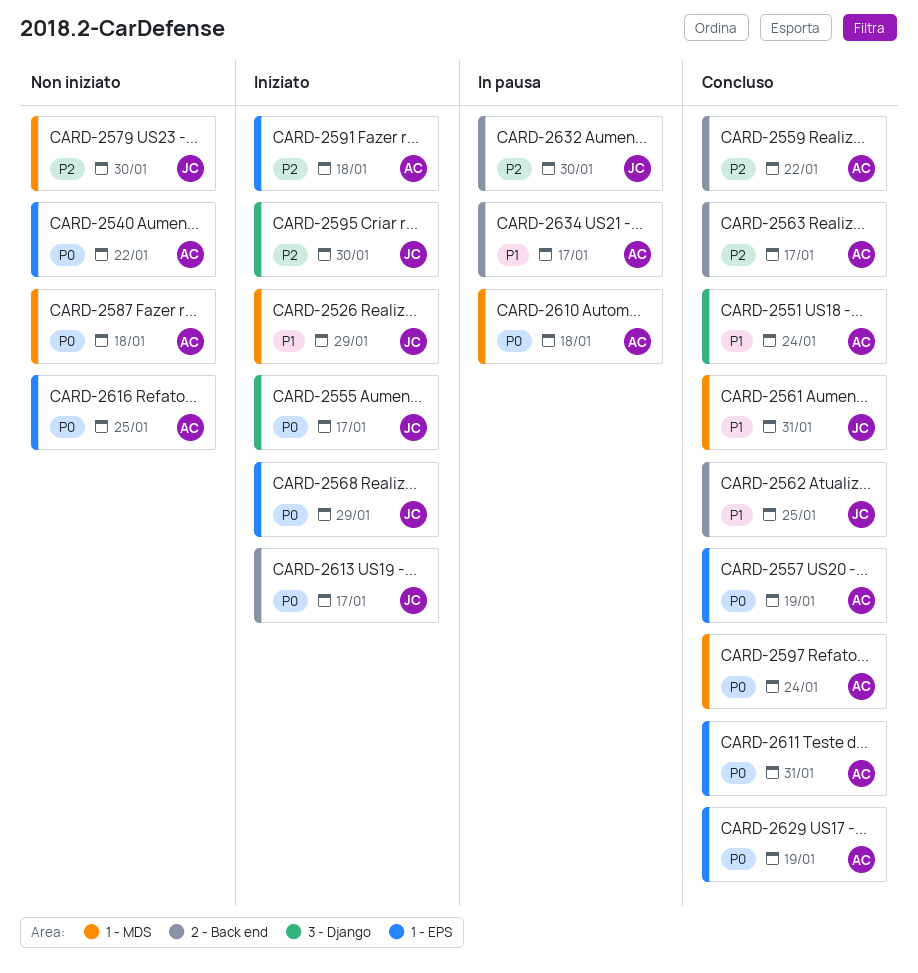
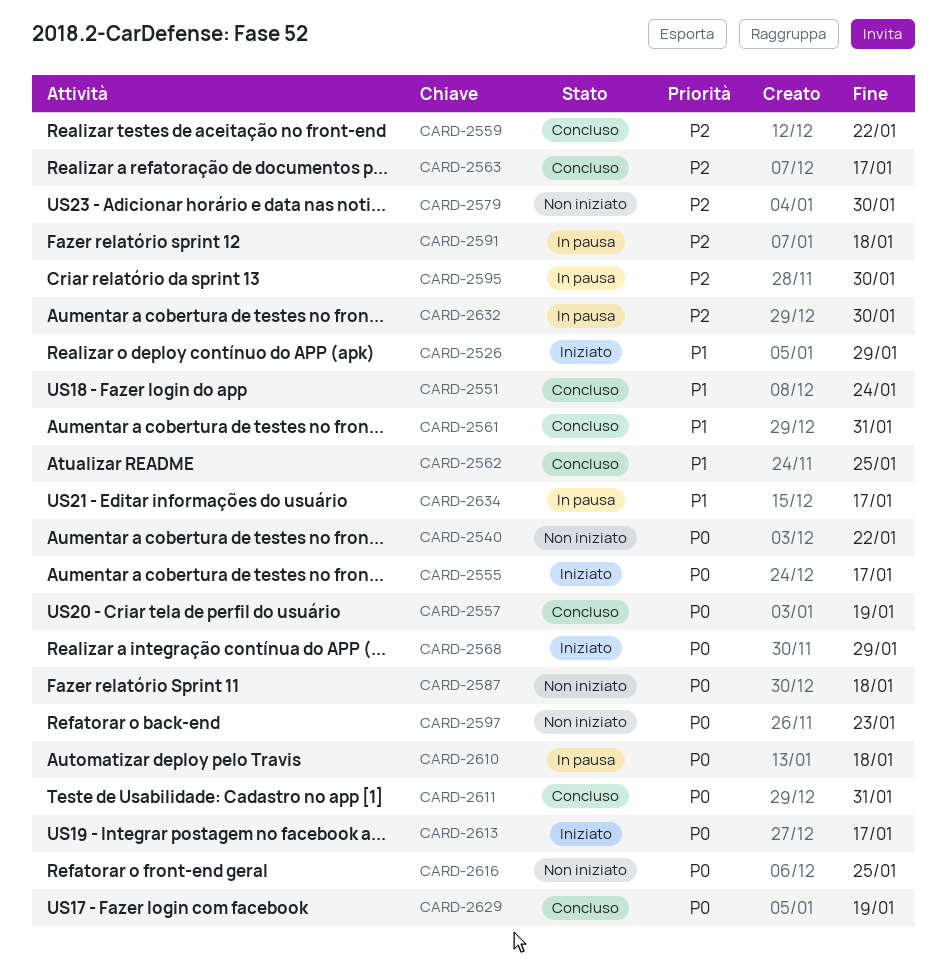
CARD-2591, status: Iniziato -> In pausa
CARD-2595, status: Iniziato -> In pausa
CARD-2597, status: Concluso -> Non iniziato
CARD-2597, due: Jan 24 -> Jan 23

